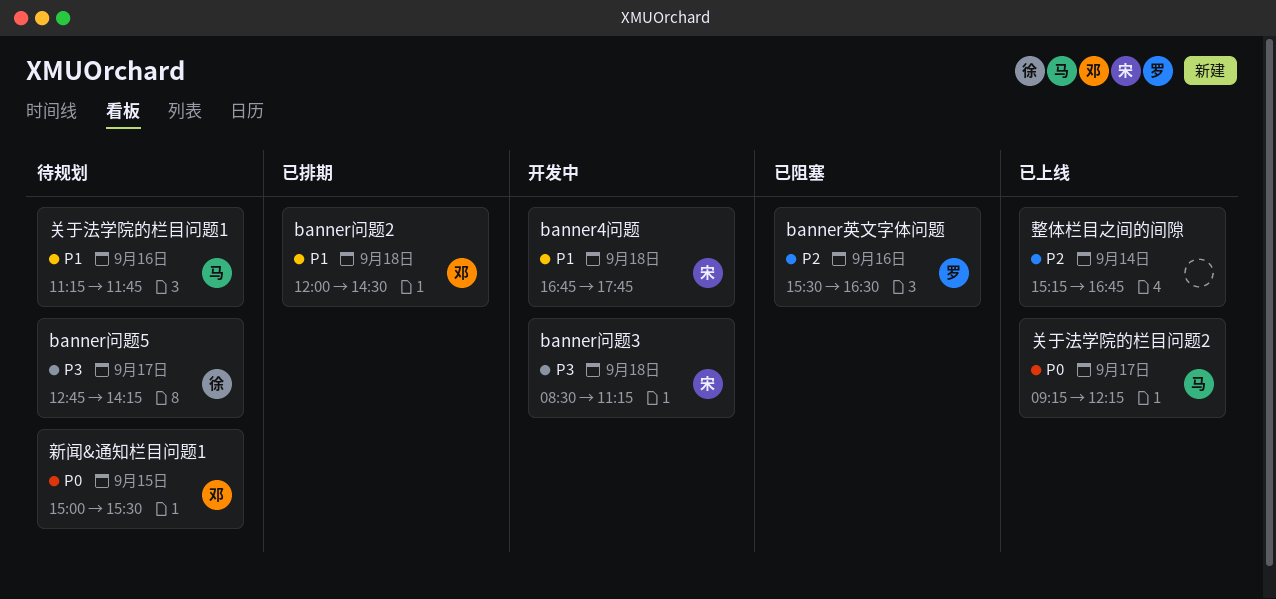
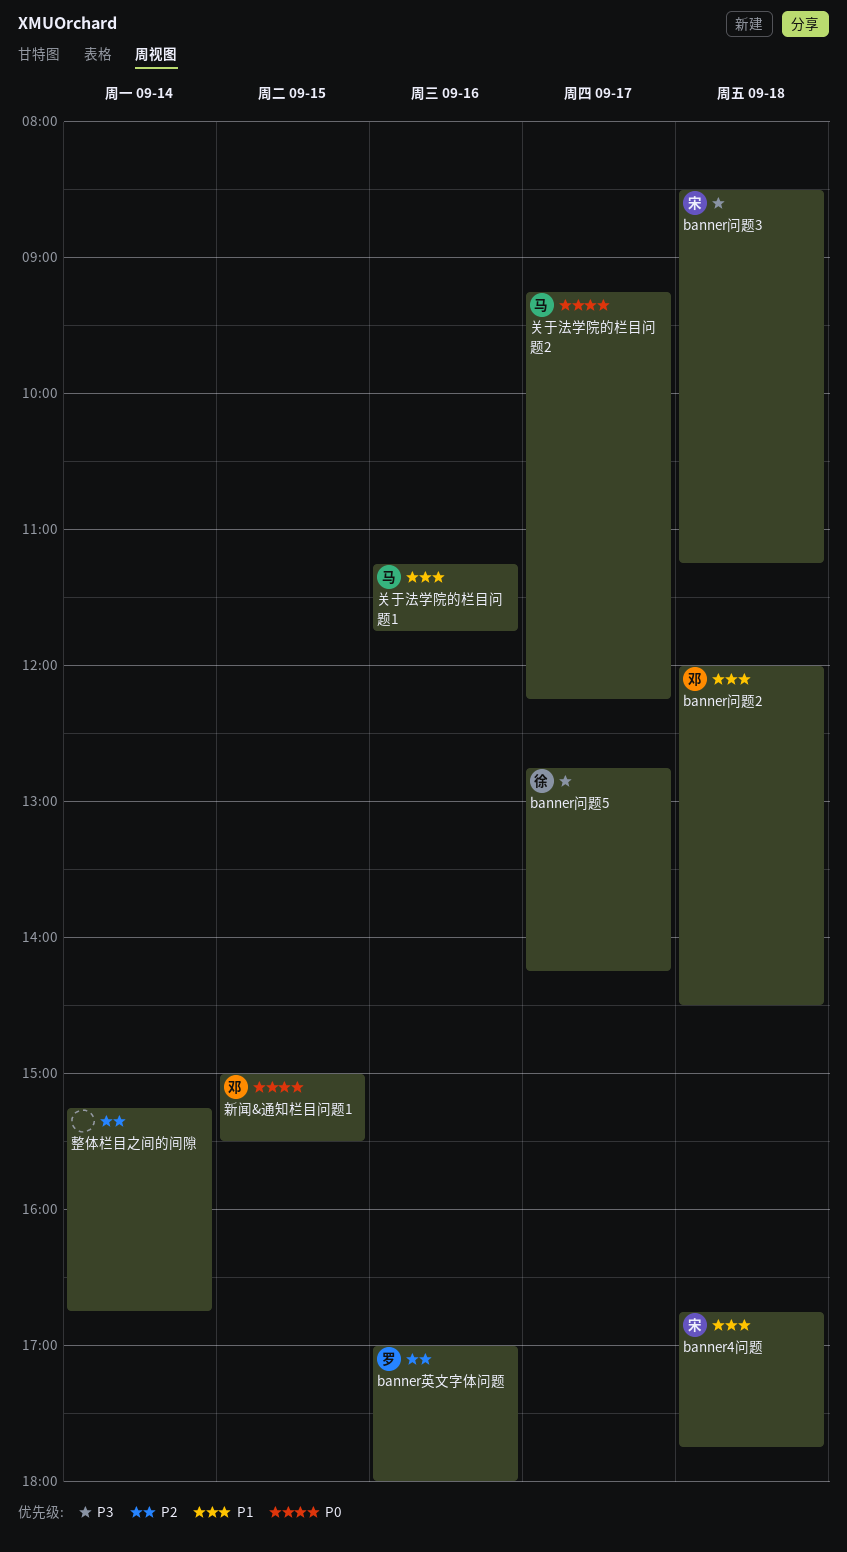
banner英文字体问题, begins: 15:30 -> 17:00
banner英文字体问题, ends: 16:30 -> 18:00

